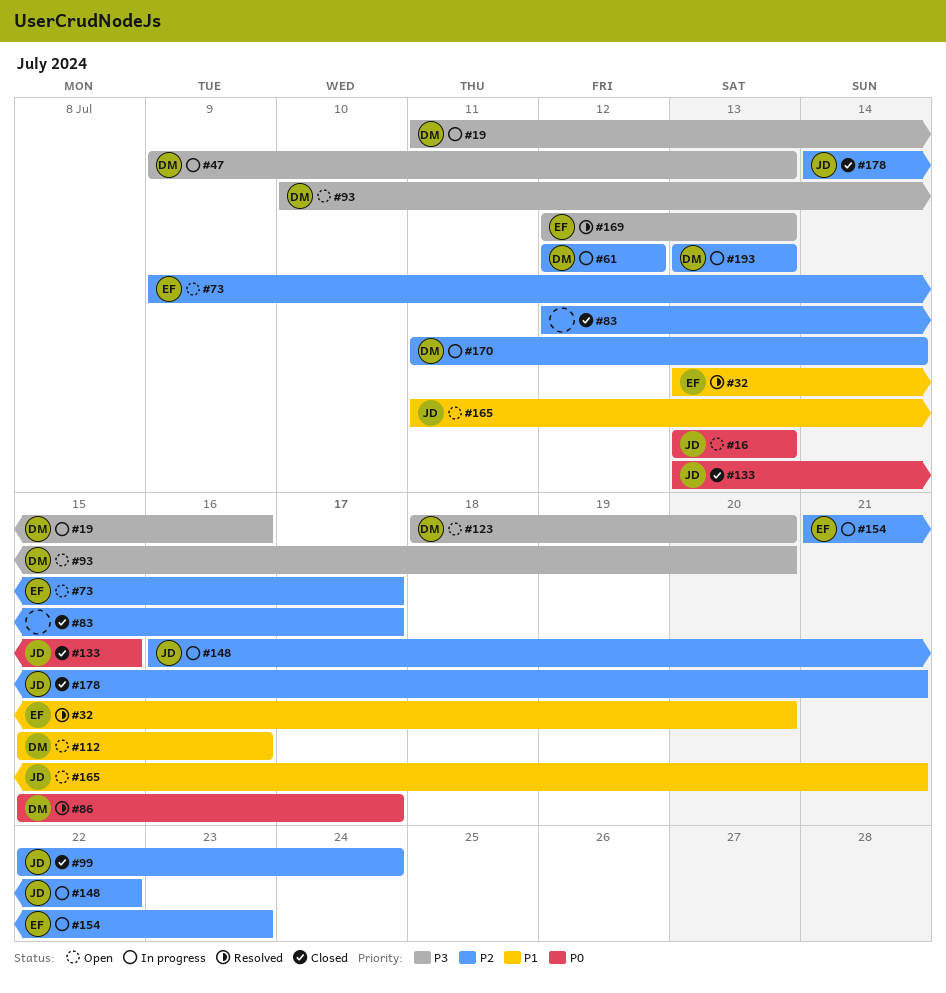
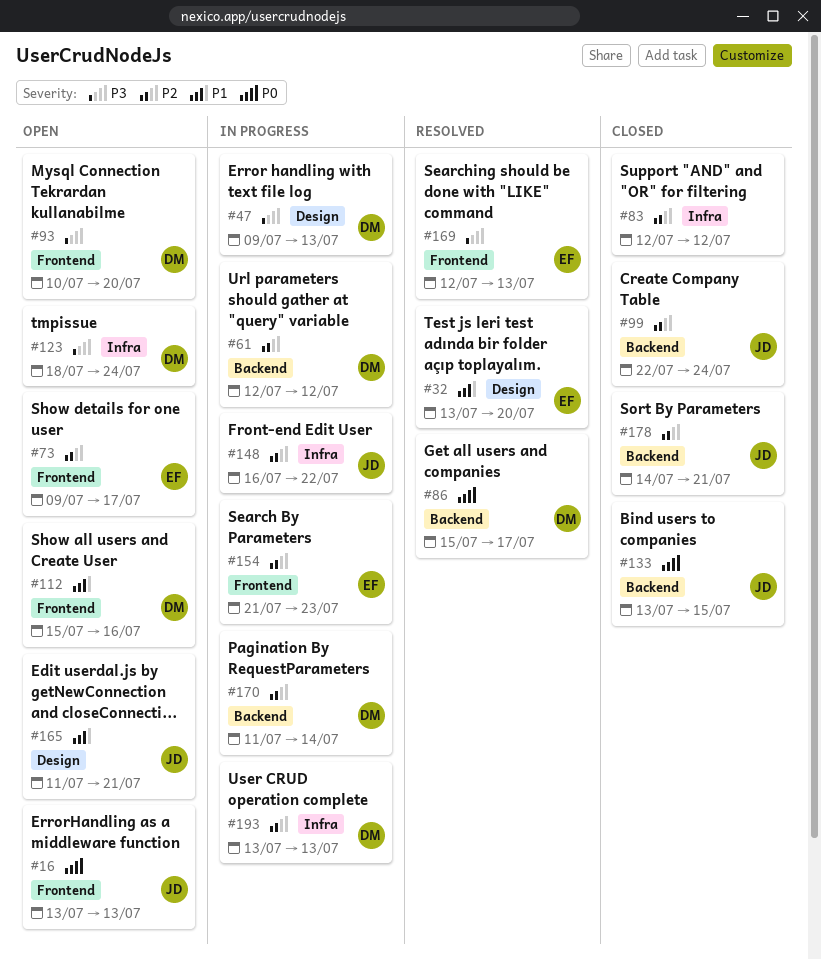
#19: present -> none
#83, due: Jul 17 -> Jul 12
#123, due: Jul 20 -> Jul 24

